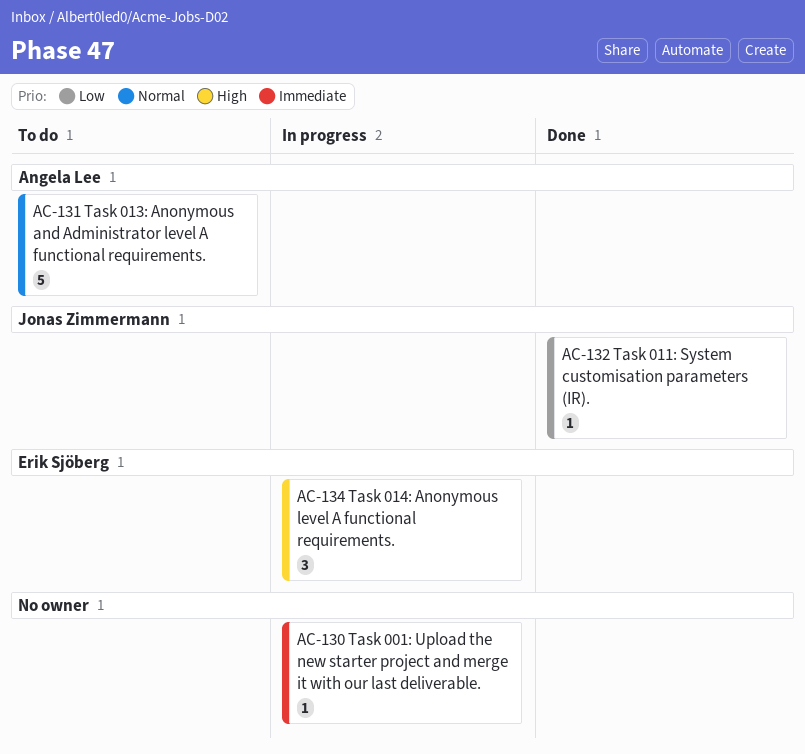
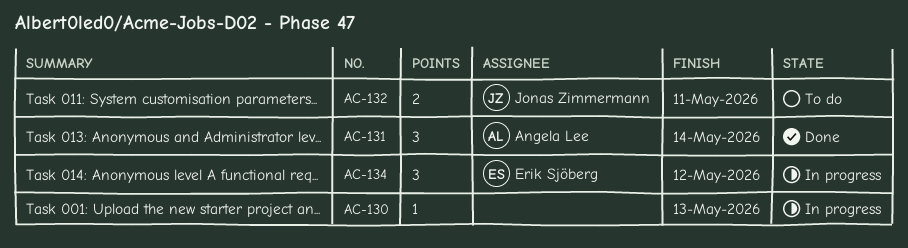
AC-131, status: To do -> Done
AC-131, estimate: 5 -> 3
AC-132, status: Done -> To do
AC-132, estimate: 1 -> 2

